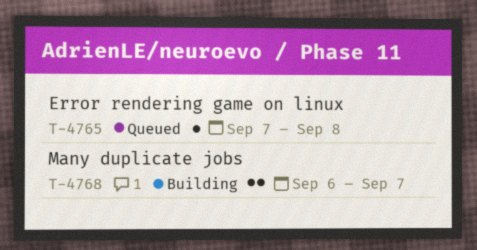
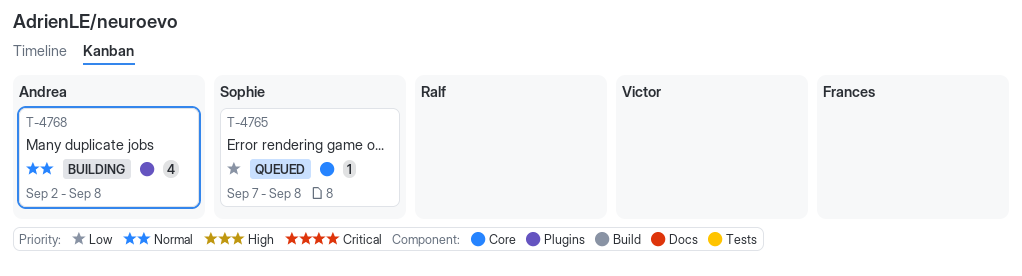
T-4768, estimate: 2 -> 4
T-4768, start: Sep 6 -> Sep 2
T-4768, due: Sep 7 -> Sep 8

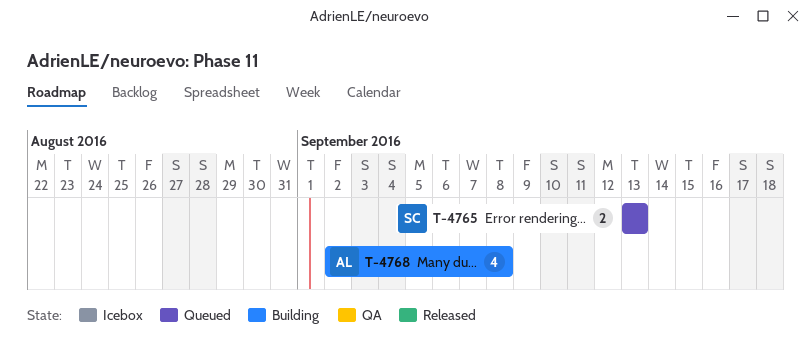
T-4765, estimate: 1 -> 2
T-4765, start: Sep 7 -> Sep 13
T-4765, due: Sep 8 -> Sep 13

